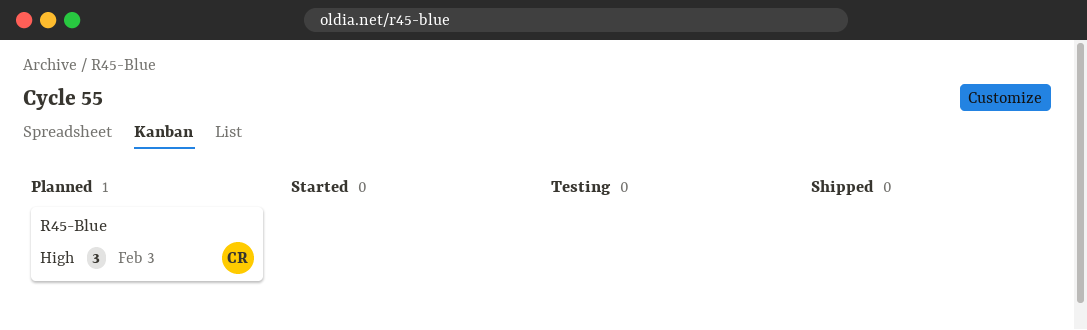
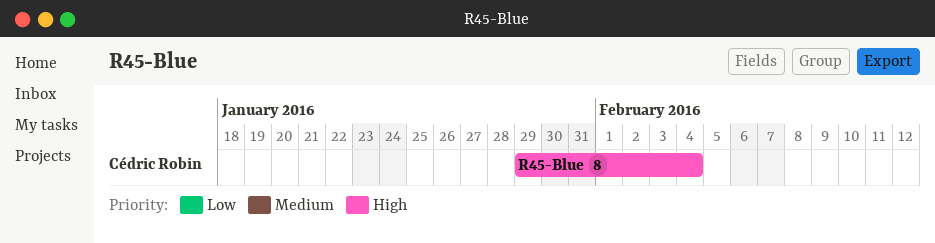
R45-Blue, estimate: 3 -> 8
R45-Blue, due: Feb 3 -> Feb 4

